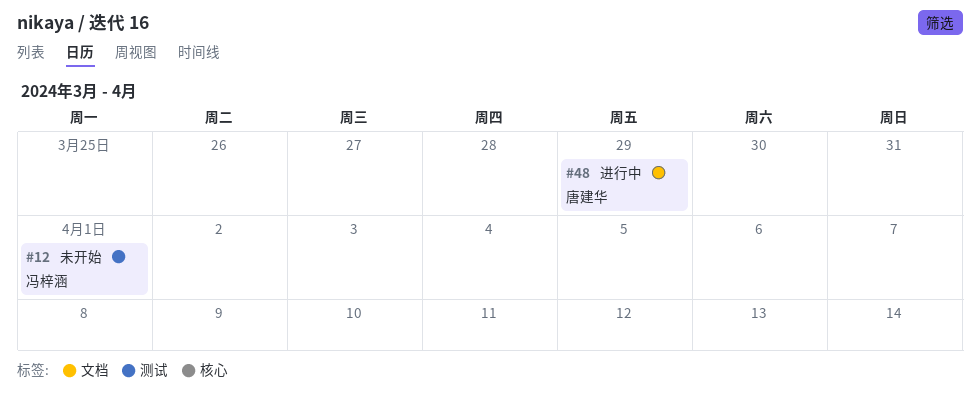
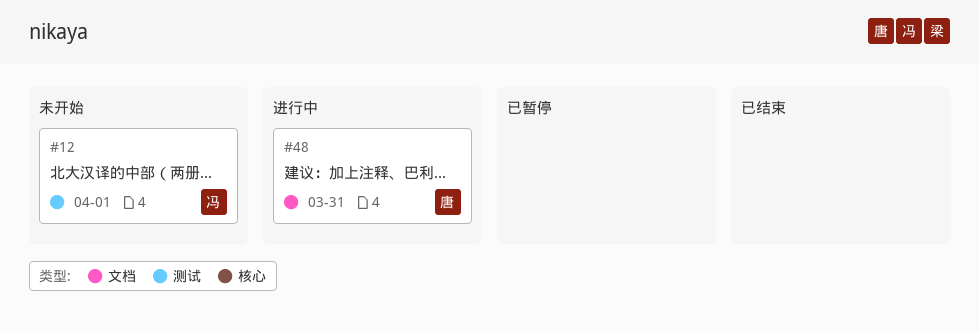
#48, due: Mar 29 -> Mar 31

